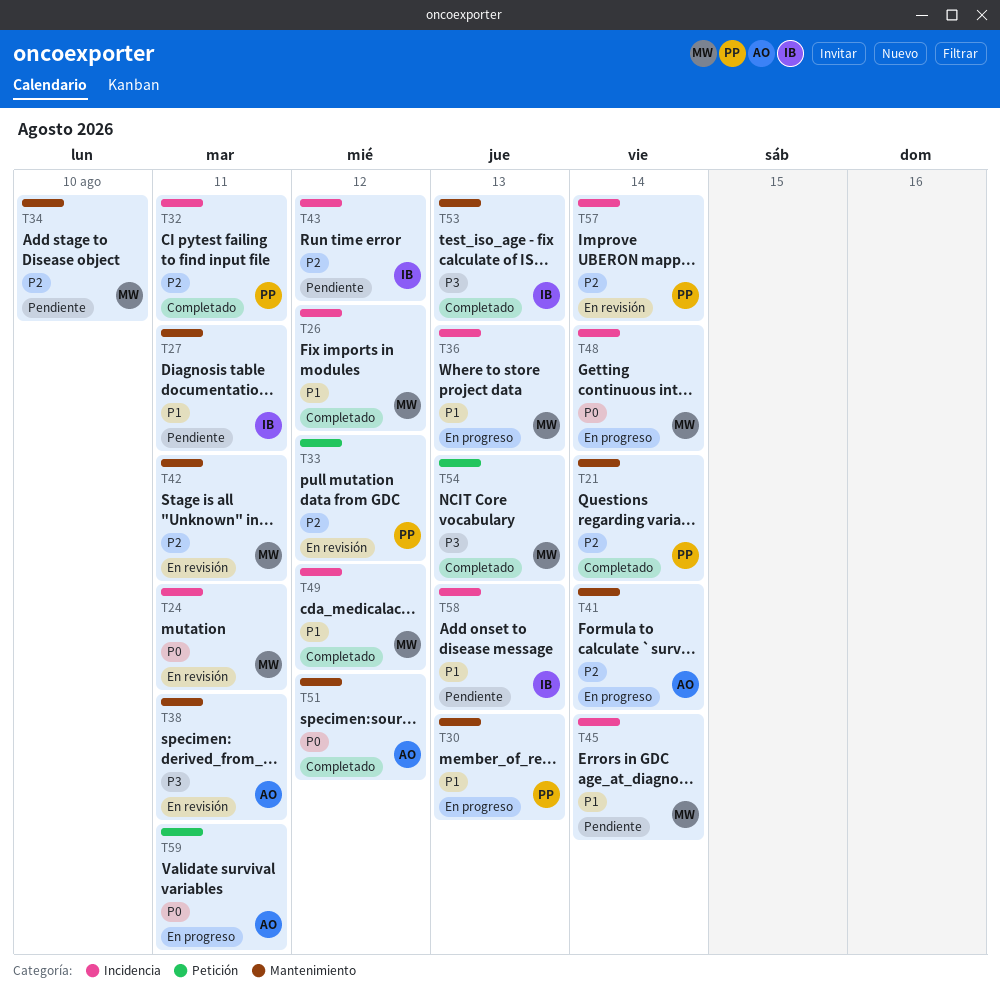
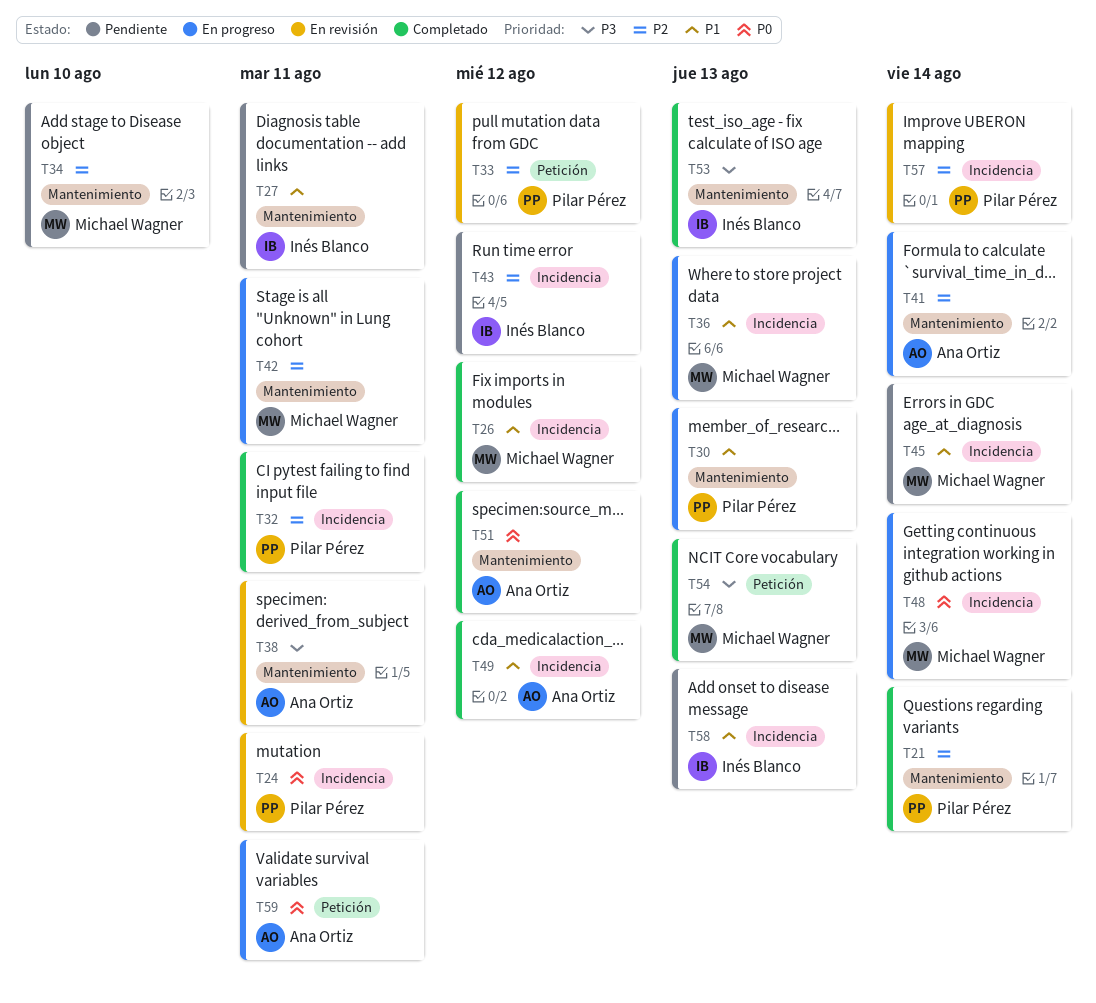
T24, owner: Michael Wagner -> Pilar Pérez
T42, status: En revisión -> En progreso
T49, owner: Michael Wagner -> Ana Ortiz

